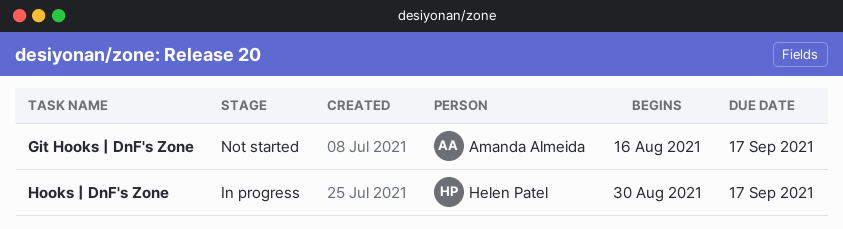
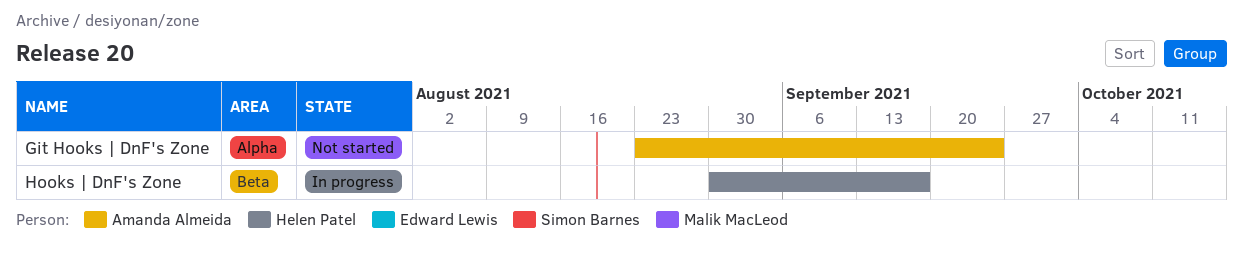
Git Hooks | DnF's Zone, start: Aug 16 -> Aug 23
Git Hooks | DnF's Zone, due: Sep 17 -> Sep 24

